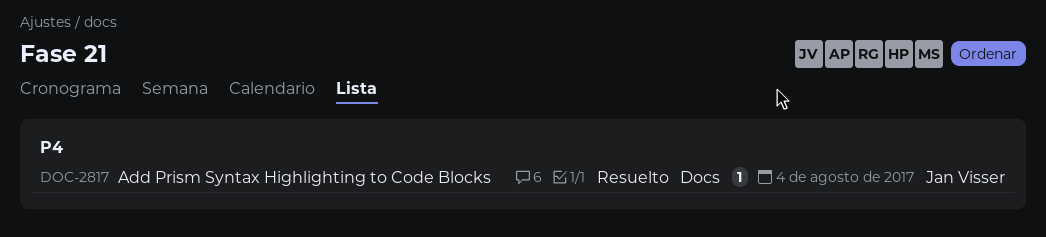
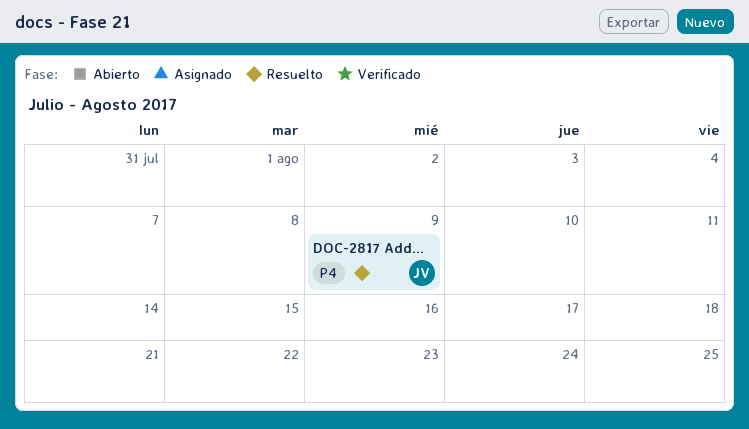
DOC-2817, due: Aug 4 -> Aug 9

